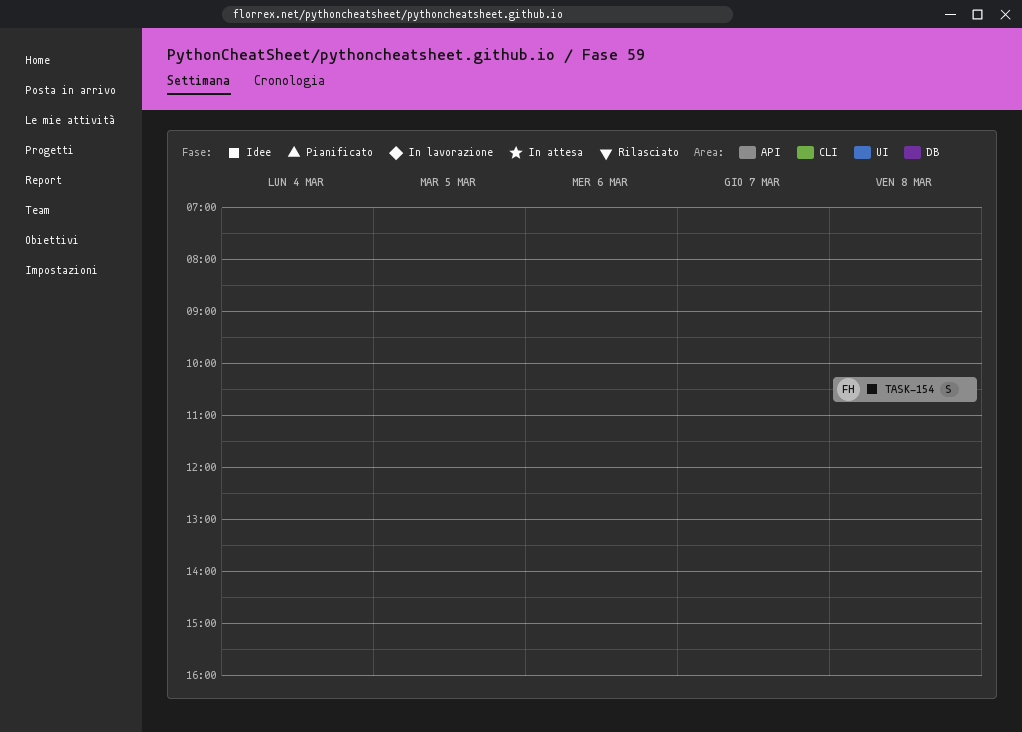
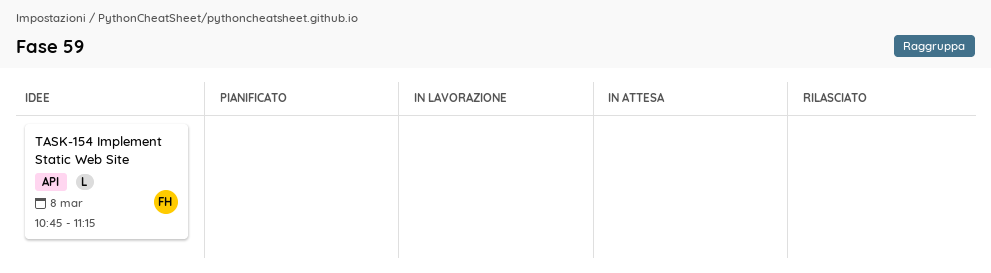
TASK-154, estimate: S -> L
TASK-154, begins: 10:15 -> 10:45
TASK-154, ends: 10:45 -> 11:15

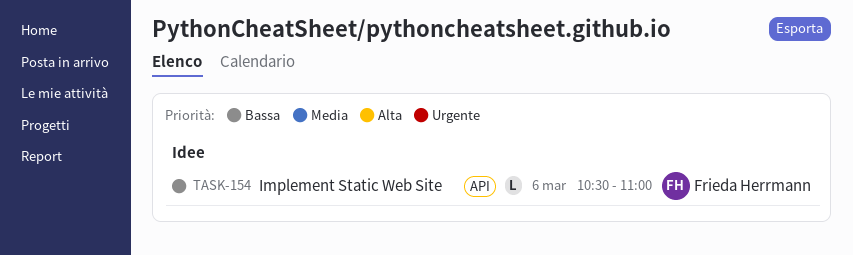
TASK-154, day: Mar 8 -> Mar 6
TASK-154, begins: 10:45 -> 10:30
TASK-154, ends: 11:15 -> 11:00

